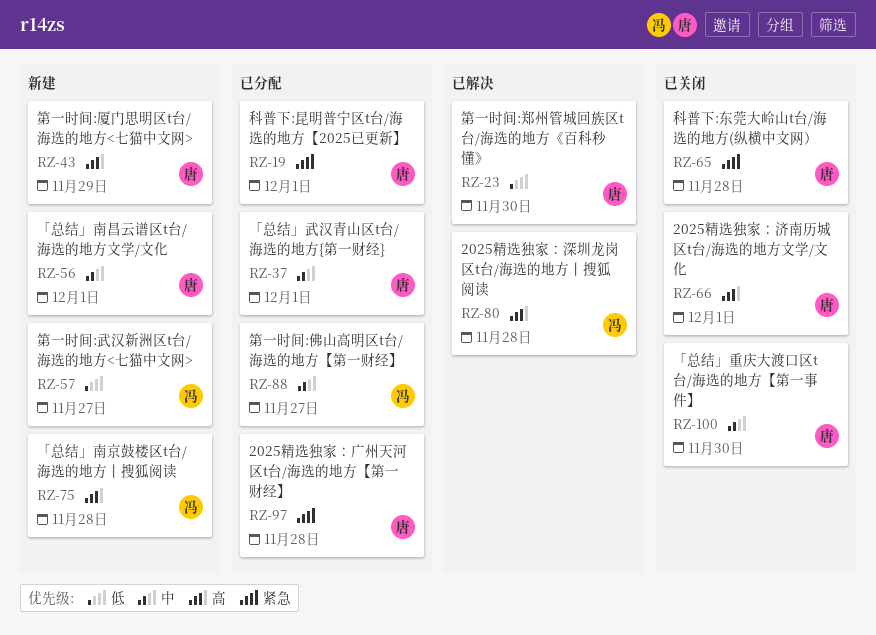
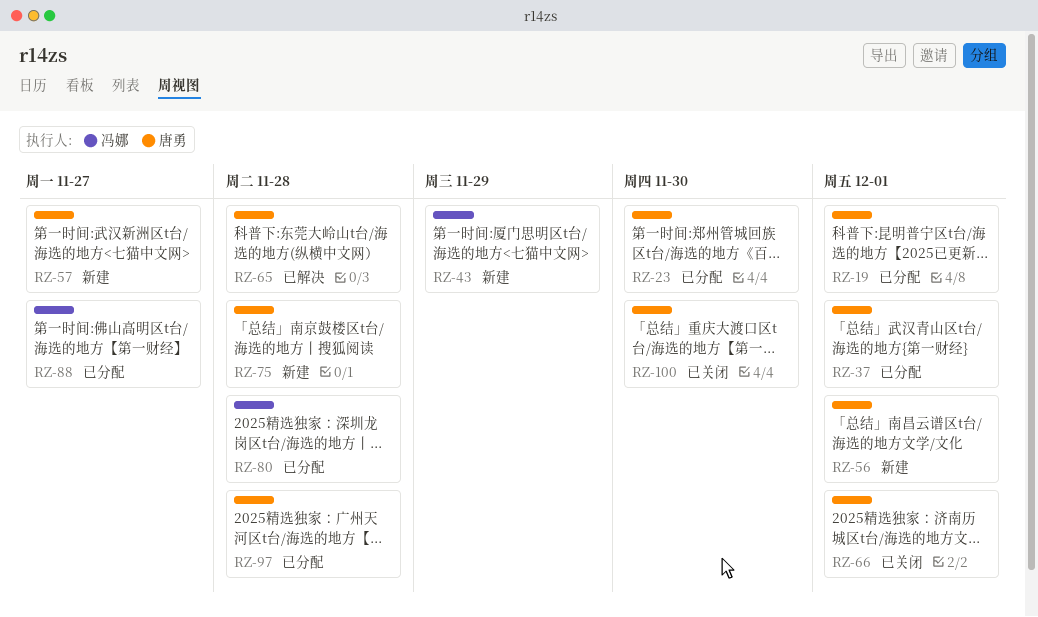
RZ-23, status: 已解决 -> 已分配
RZ-43, owner: 唐勇 -> 冯娜
RZ-57, owner: 冯娜 -> 唐勇
RZ-65, status: 已关闭 -> 已解决
RZ-75, owner: 冯娜 -> 唐勇
RZ-80, status: 已解决 -> 已分配

